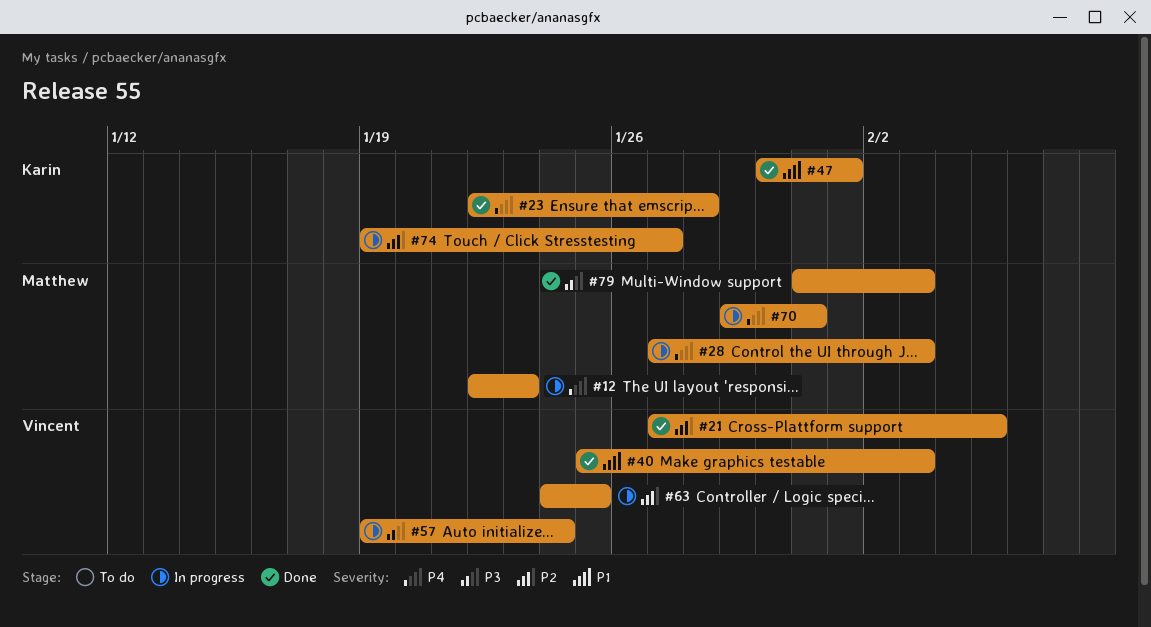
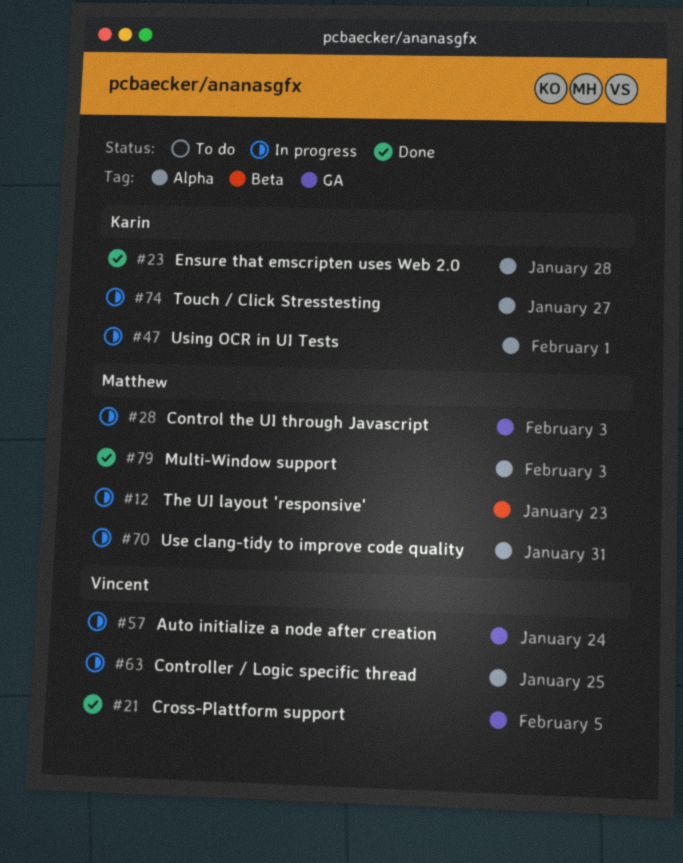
#40: present -> none
#47, status: Done -> In progress

